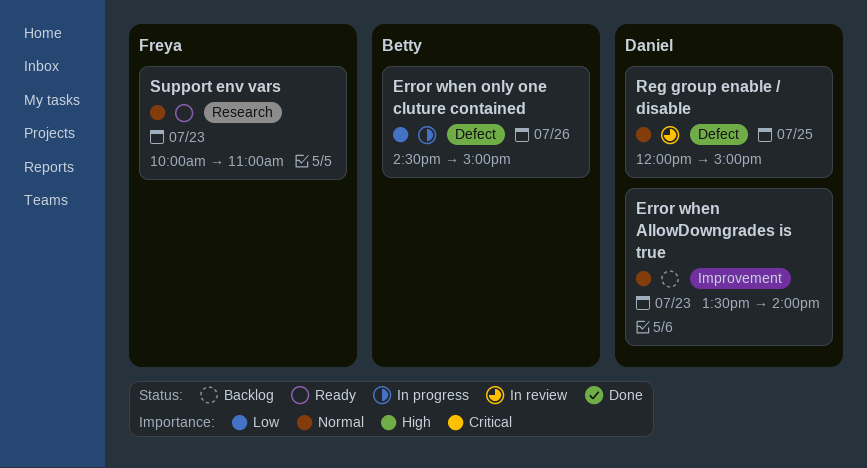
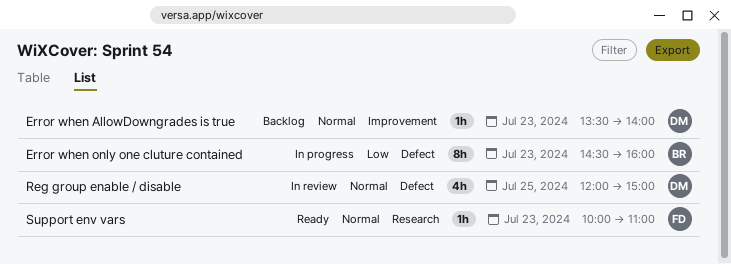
Error when only one cluture contained, day: Jul 26 -> Jul 23
Error when only one cluture contained, ends: 15:00 -> 16:00

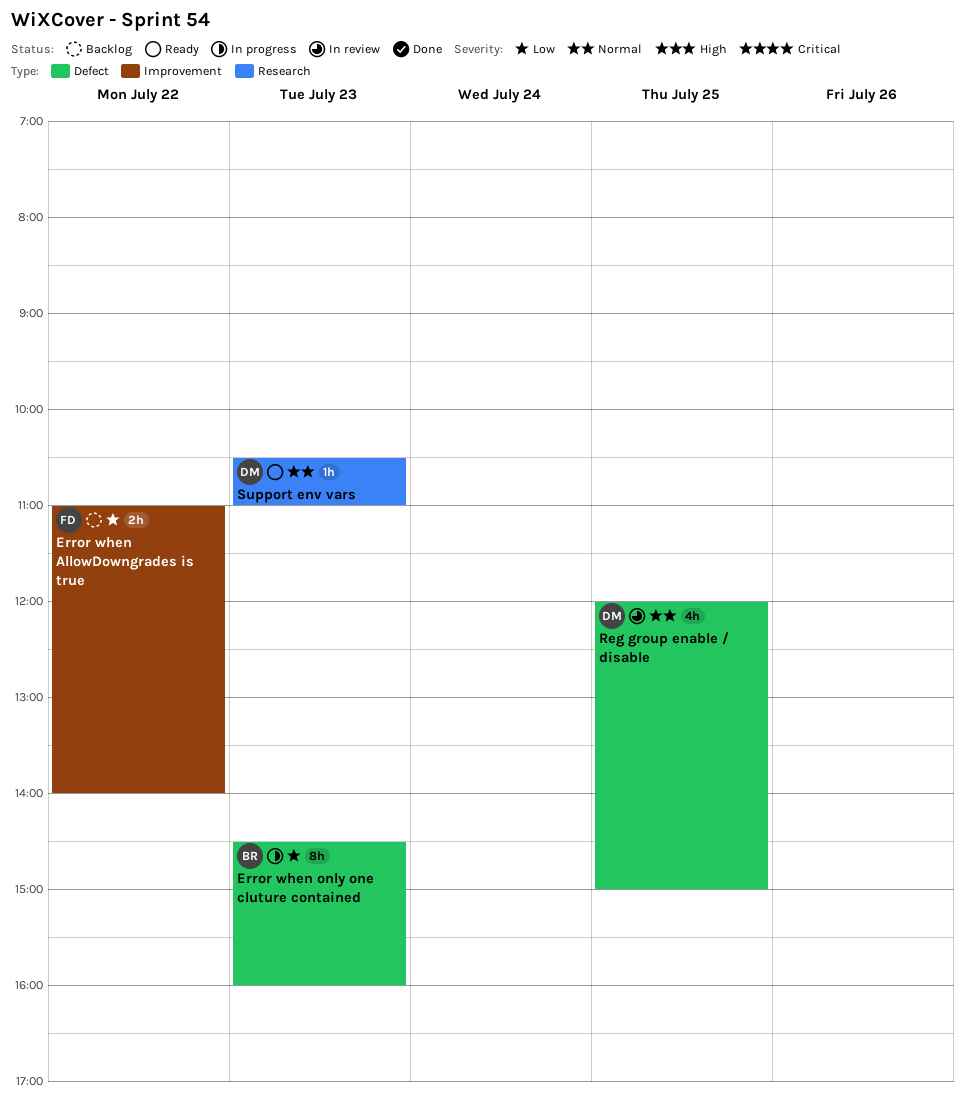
Error when AllowDowngrades is true, owner: DM -> FD
Error when AllowDowngrades is true, priority: Normal -> Low
Error when AllowDowngrades is true, estimate: 1h -> 2h
Error when AllowDowngrades is true, day: Jul 23 -> Jul 22
Error when AllowDowngrades is true, begins: 13:30 -> 11:00
Support env vars, owner: FD -> DM
Support env vars, begins: 10:00 -> 10:30

